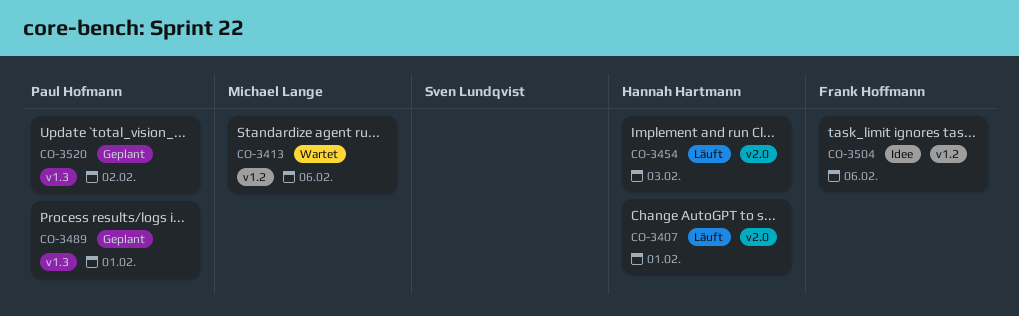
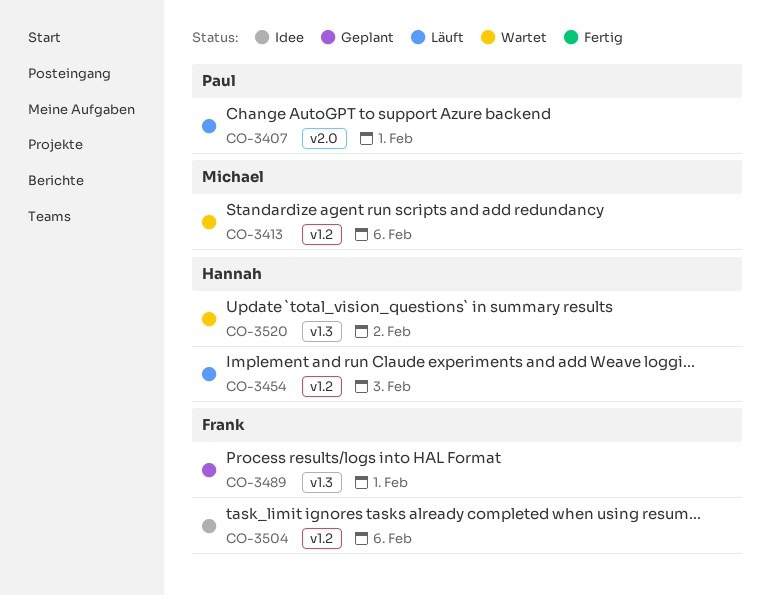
CO-3407, owner: Hannah Hartmann -> Paul Hofmann
CO-3454, label: v2.0 -> v1.2
CO-3489, owner: Paul Hofmann -> Frank Hoffmann
CO-3520, status: Geplant -> Wartet
CO-3520, owner: Paul Hofmann -> Hannah Hartmann

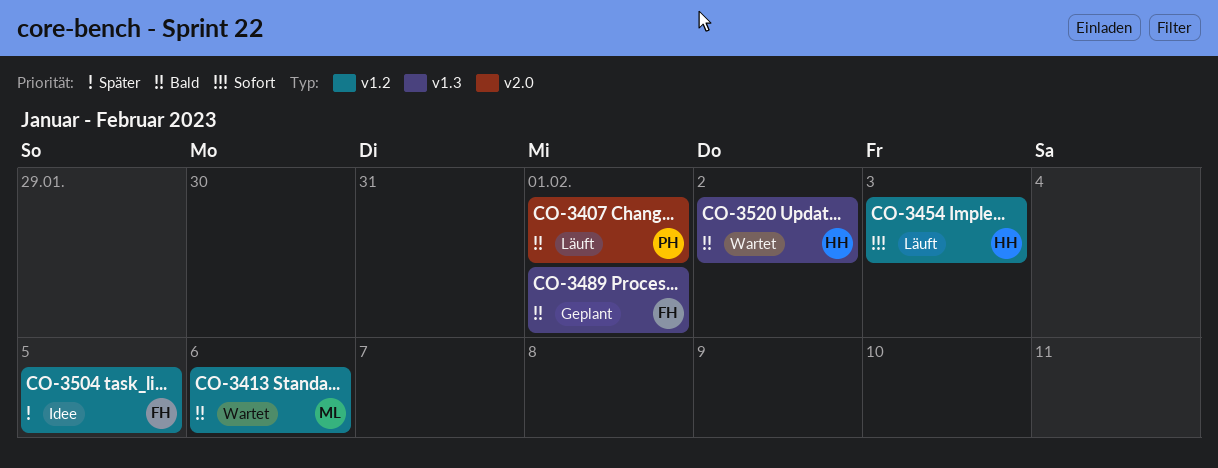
CO-3504, due: Feb 6 -> Feb 5

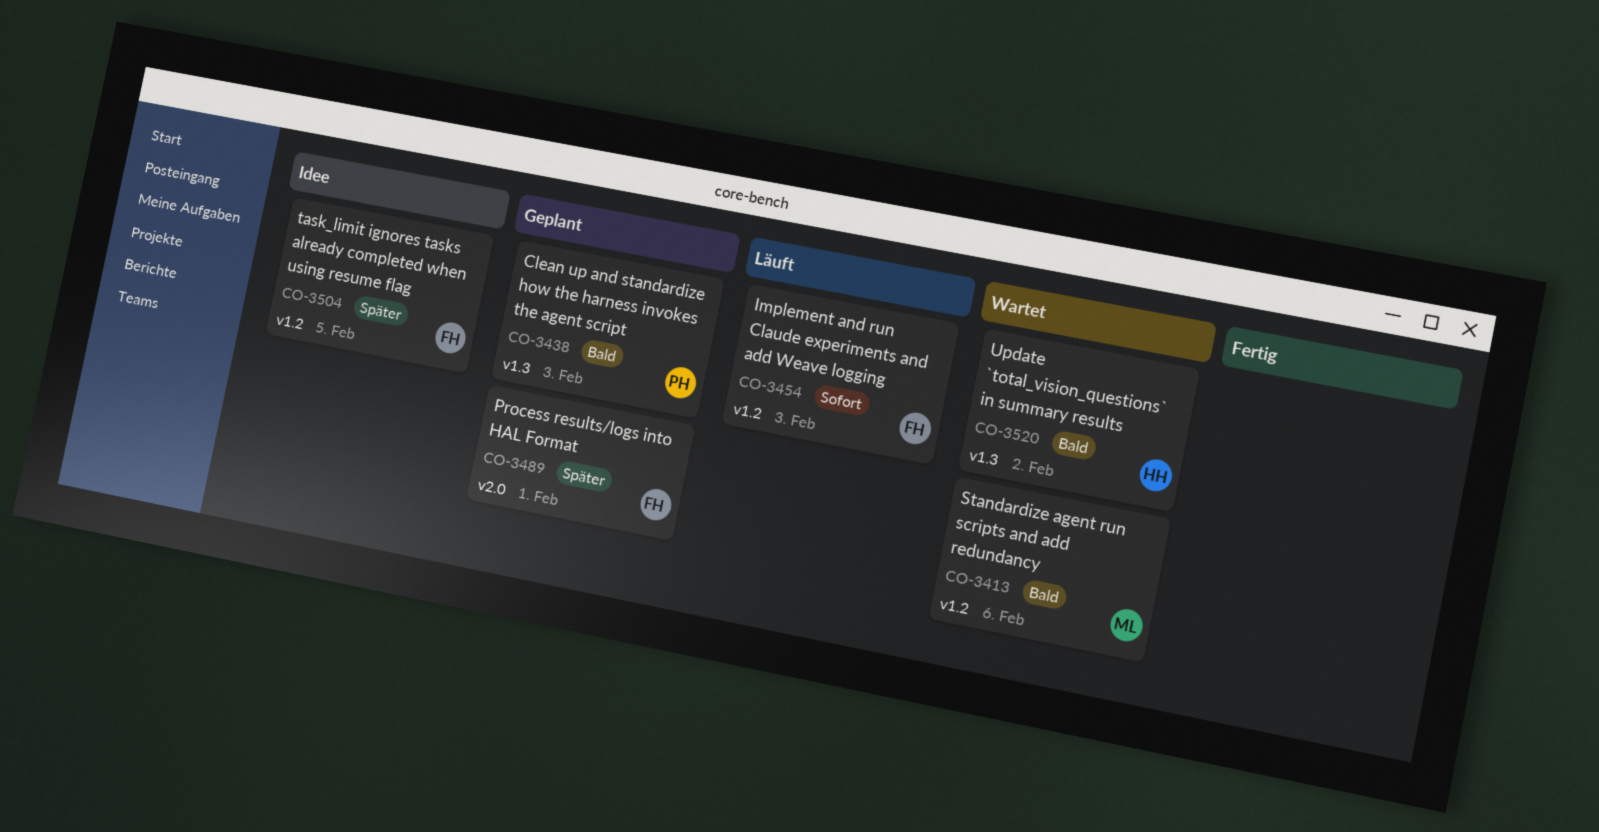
CO-3407: present -> none
CO-3438: none -> present
CO-3454, owner: HH -> FH
CO-3489, priority: Bald -> Später
CO-3489, label: v1.3 -> v2.0

